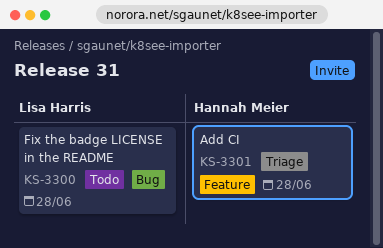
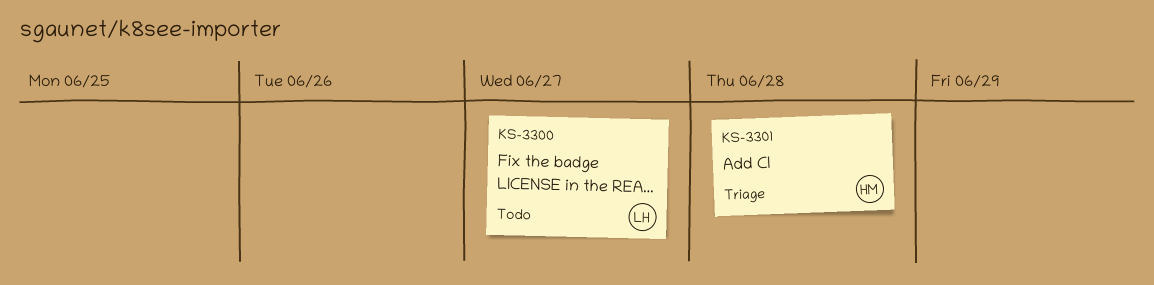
KS-3300, due: Jun 28 -> Jun 27

